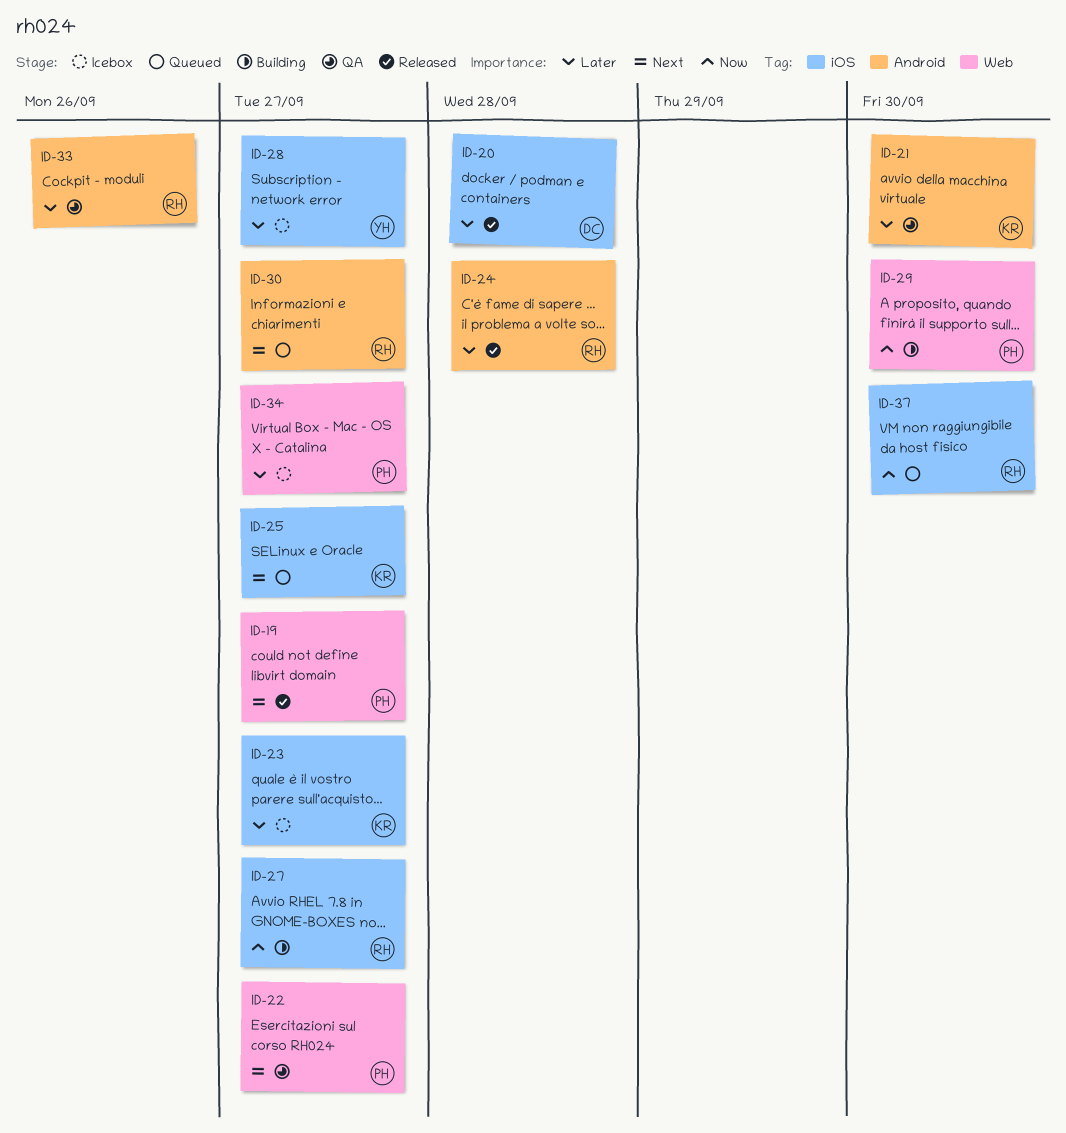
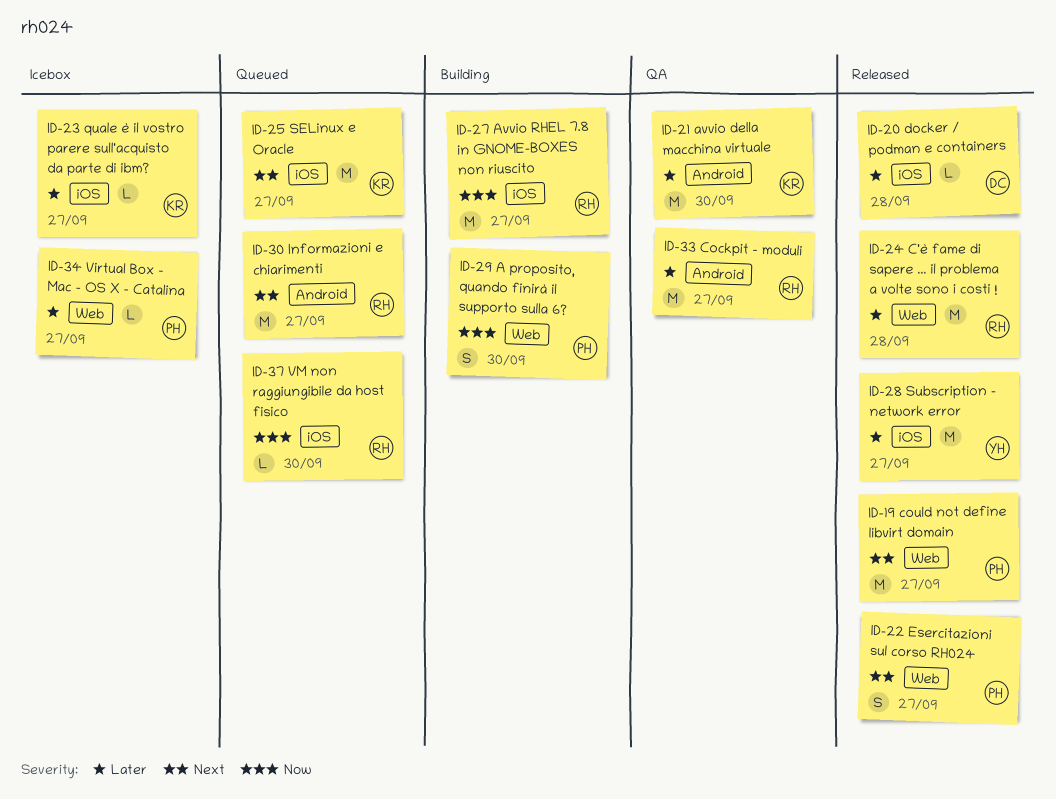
ID-22, status: QA -> Released
ID-24, label: Android -> Web
ID-28, status: Icebox -> Released
ID-33, due: Sep 26 -> Sep 27

